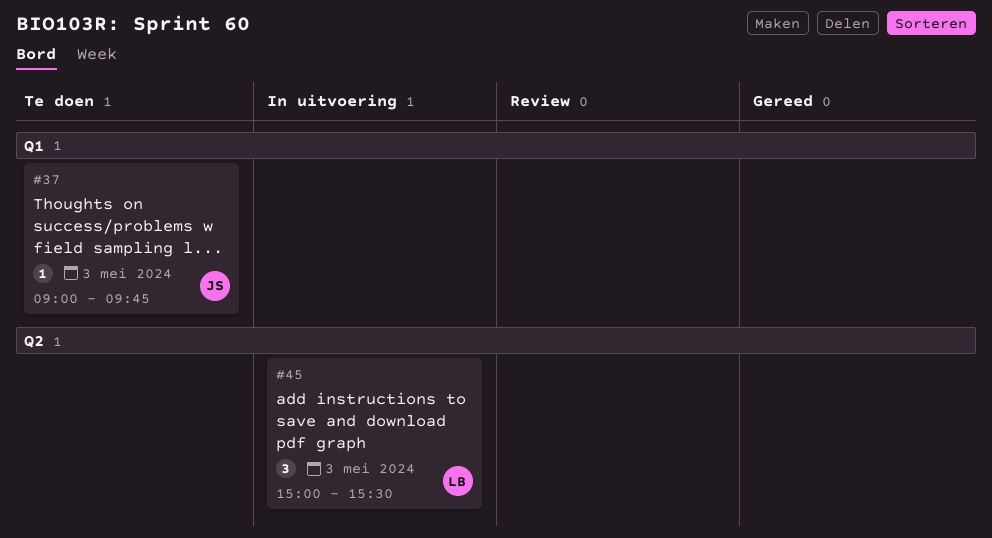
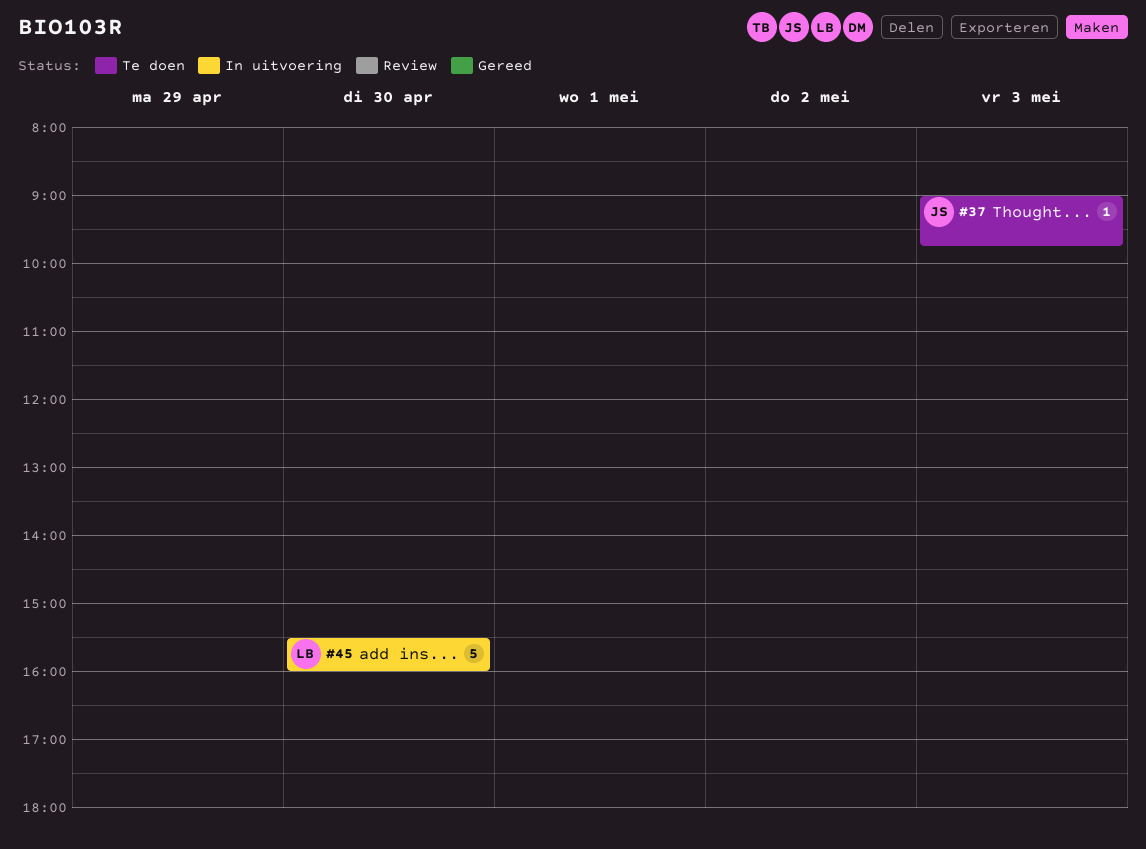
#45, estimate: 3 -> 5
#45, day: May 3 -> Apr 30
#45, begins: 15:00 -> 15:30
#45, ends: 15:30 -> 16:00

